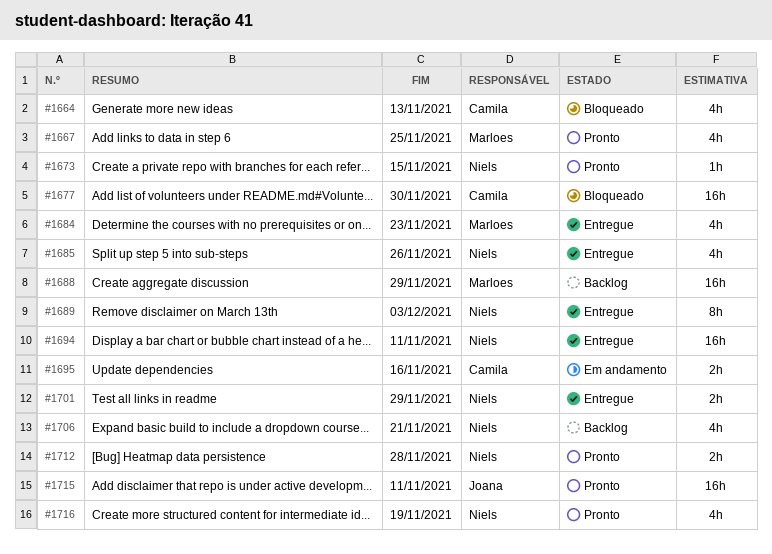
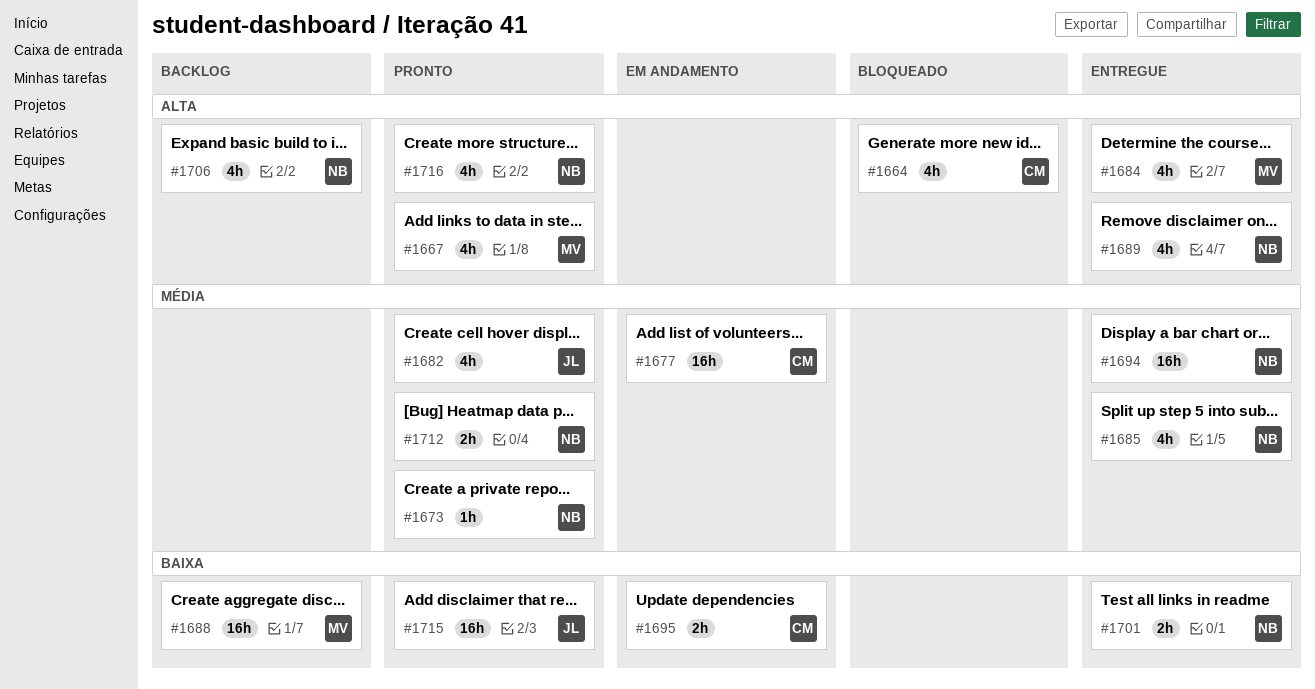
#1677, status: Bloqueado -> Em andamento
#1682: none -> present
#1689, estimate: 8h -> 4h

